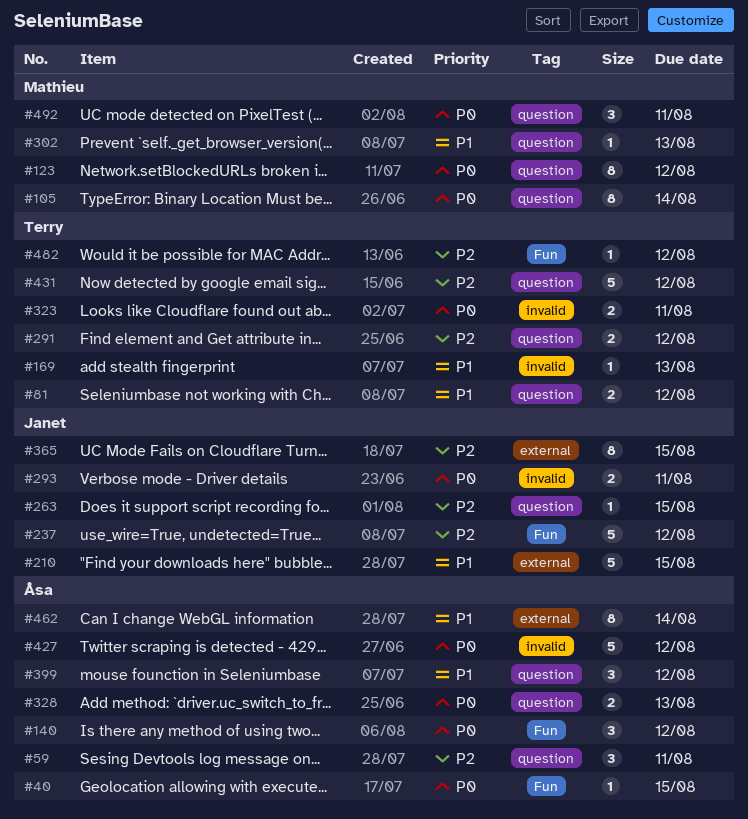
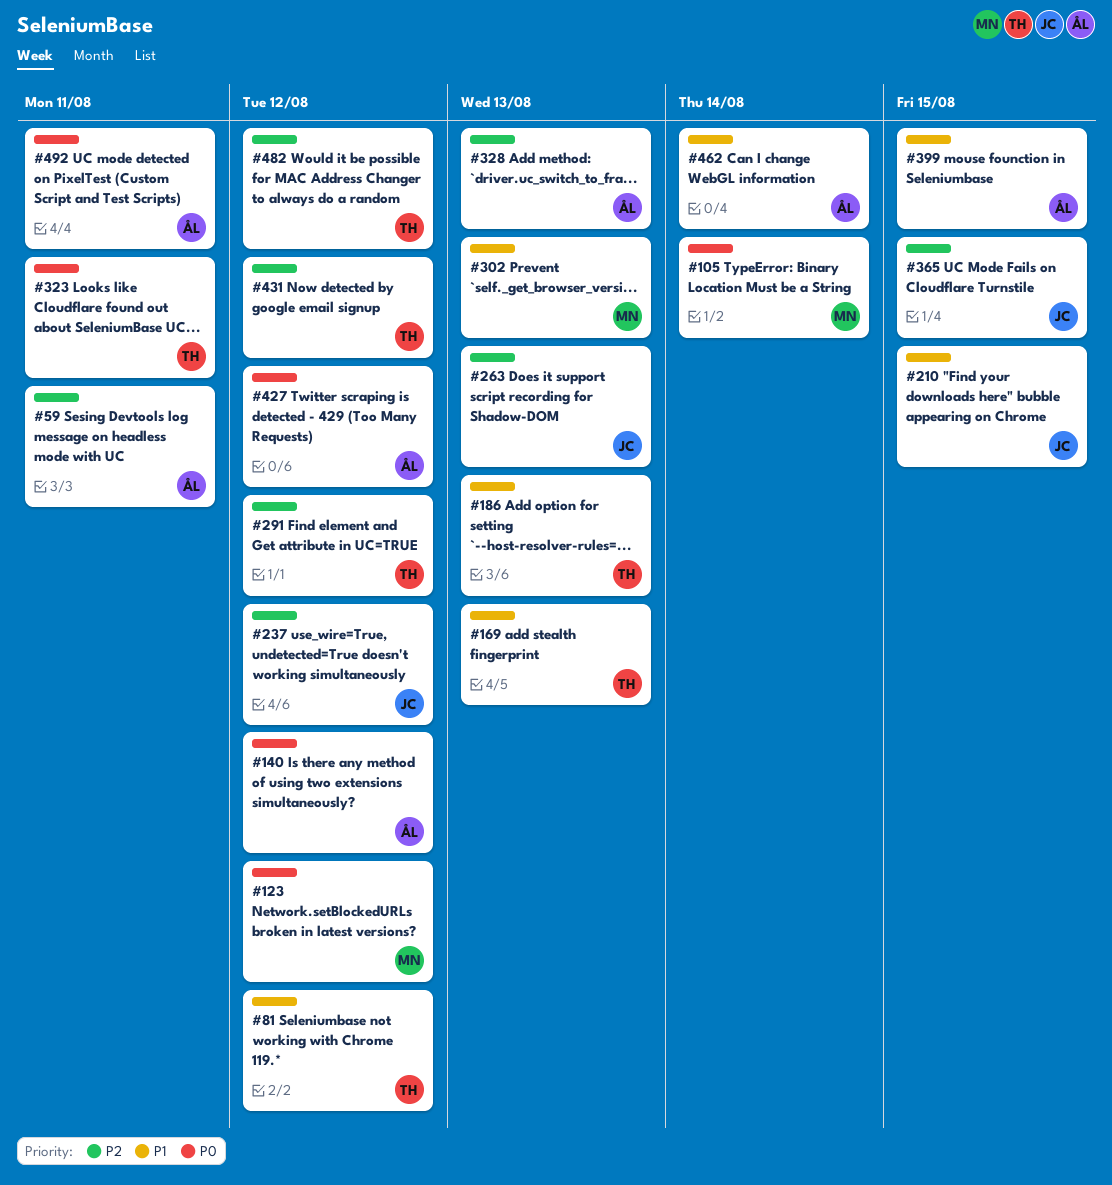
#40: present -> none
#186: none -> present
#263, due: Aug 15 -> Aug 13
#293: present -> none
#328, priority: P0 -> P2
#399, due: Aug 12 -> Aug 15
#492, owner: Mathieu -> Åsa

